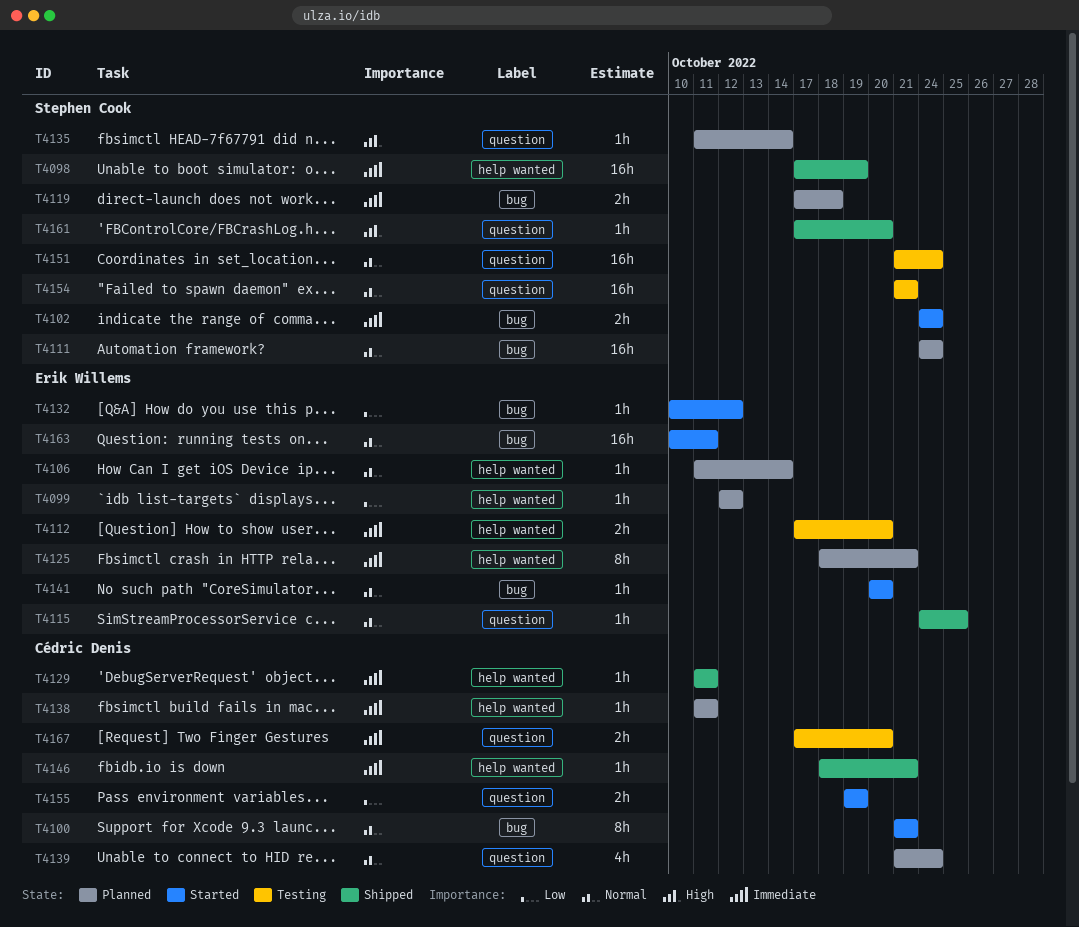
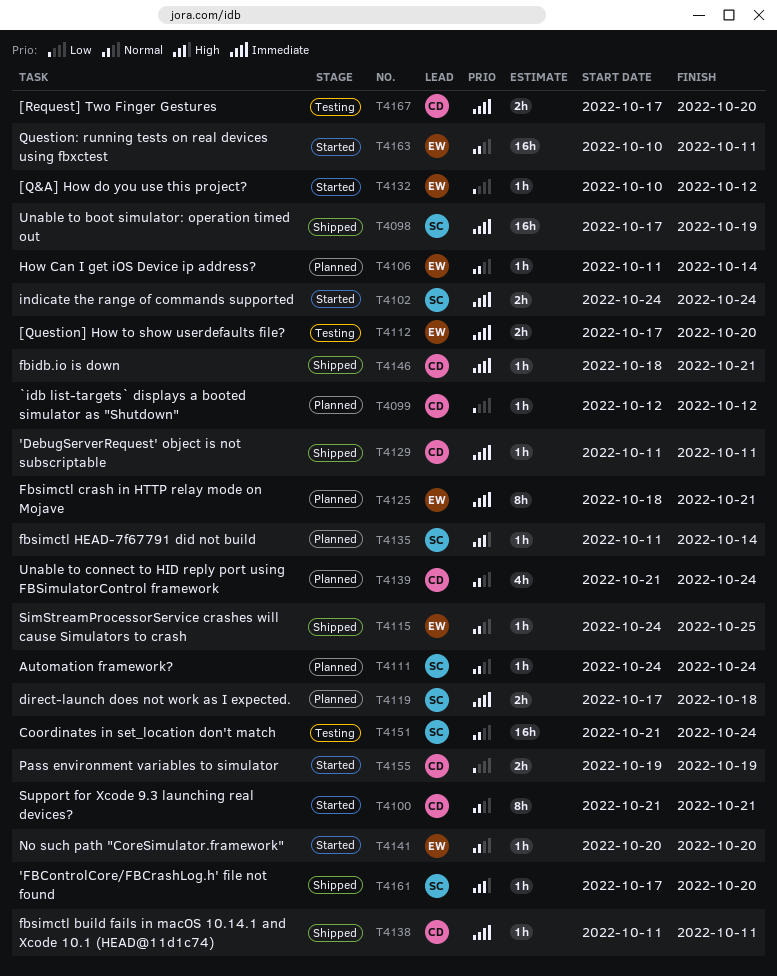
T4099, owner: Erik Willems -> Cédric Denis
T4111, estimate: 16h -> 1h
T4138, status: Planned -> Shipped
T4154: present -> none

